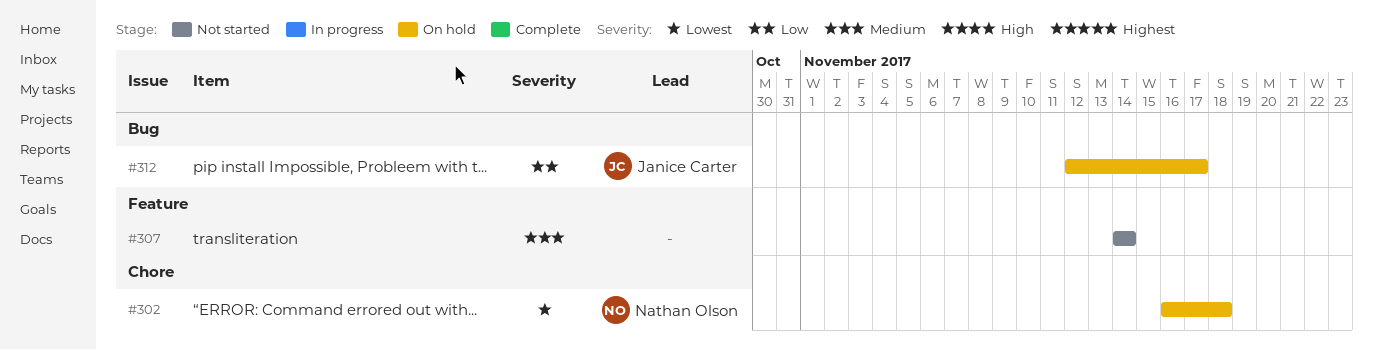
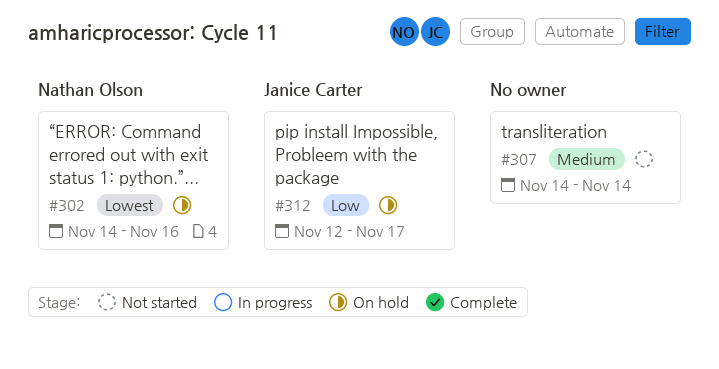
#302, start: Nov 16 -> Nov 14
#302, due: Nov 18 -> Nov 16

